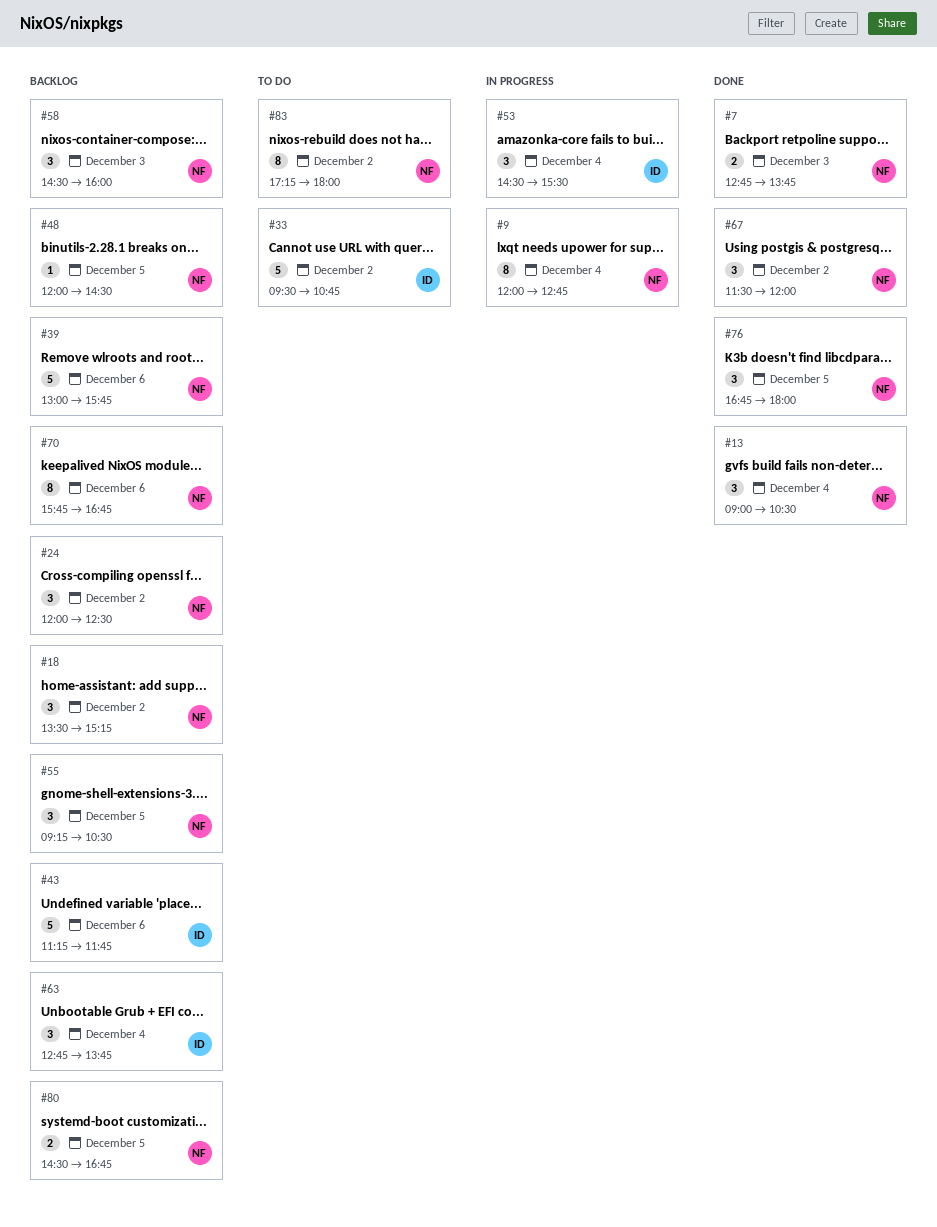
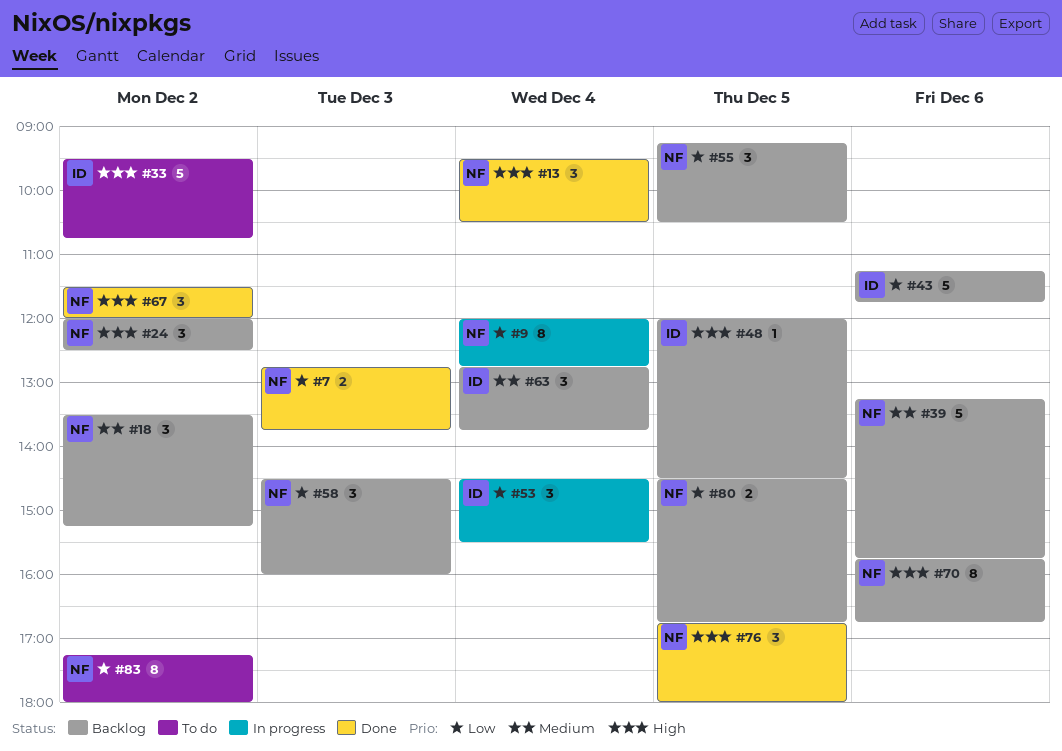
#13, begins: 09:00 -> 09:30
#39, begins: 13:00 -> 13:15
#48, owner: NF -> ID

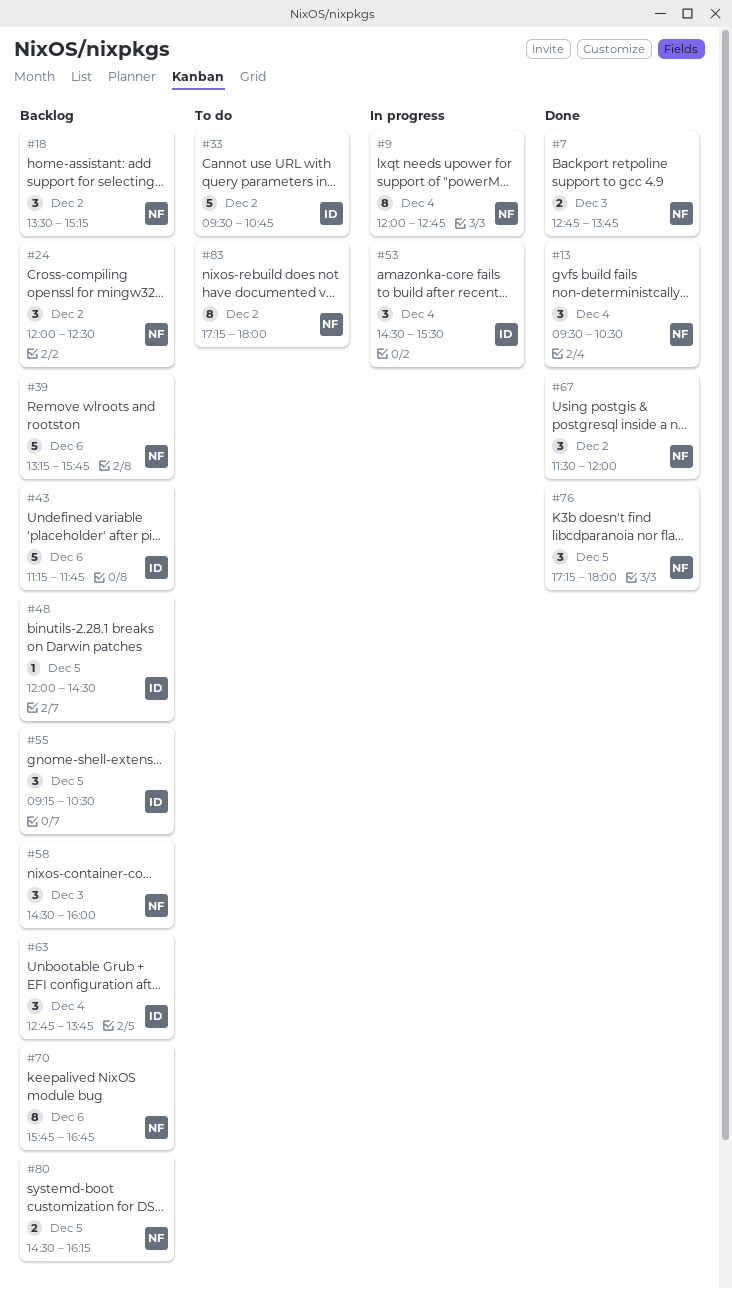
#55, owner: NF -> ID
#76, begins: 16:45 -> 17:15
#80, ends: 16:45 -> 16:15

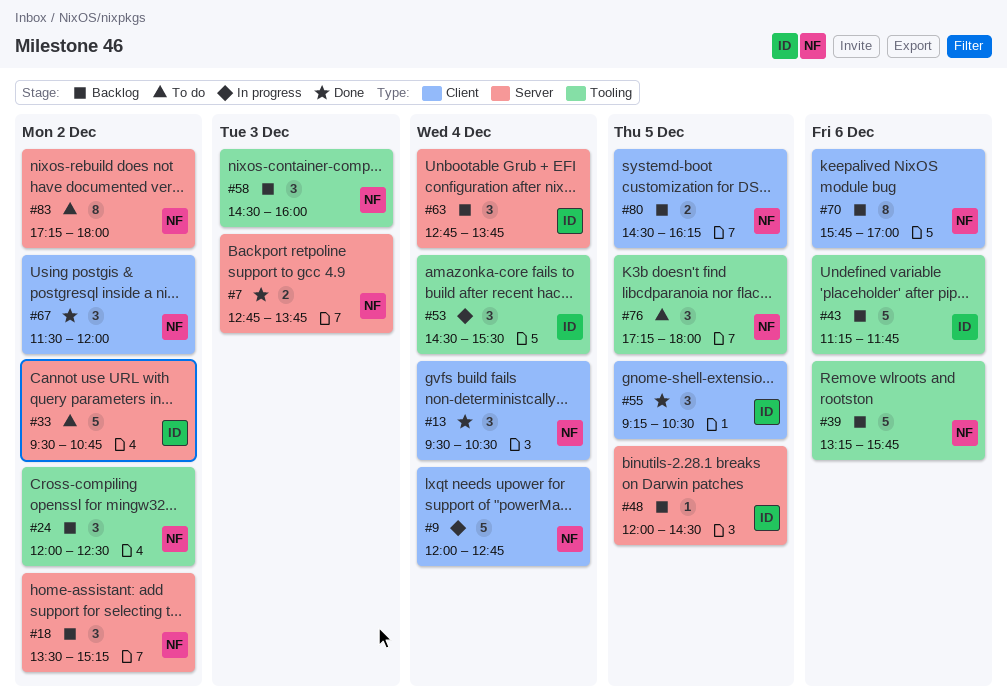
#9, estimate: 8 -> 5
#55, status: Backlog -> Done
#70, ends: 16:45 -> 17:00
#76, status: Done -> To do

